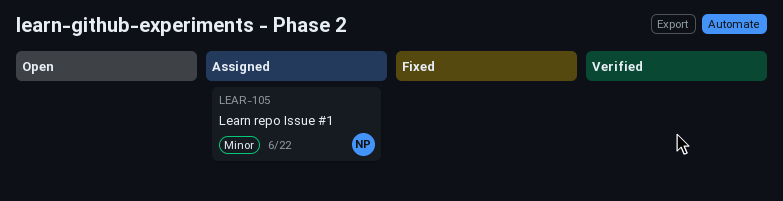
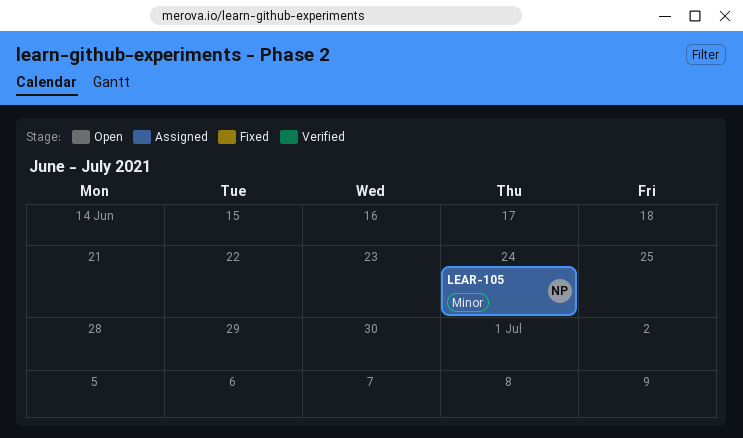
LEAR-105, due: Jun 22 -> Jun 24

